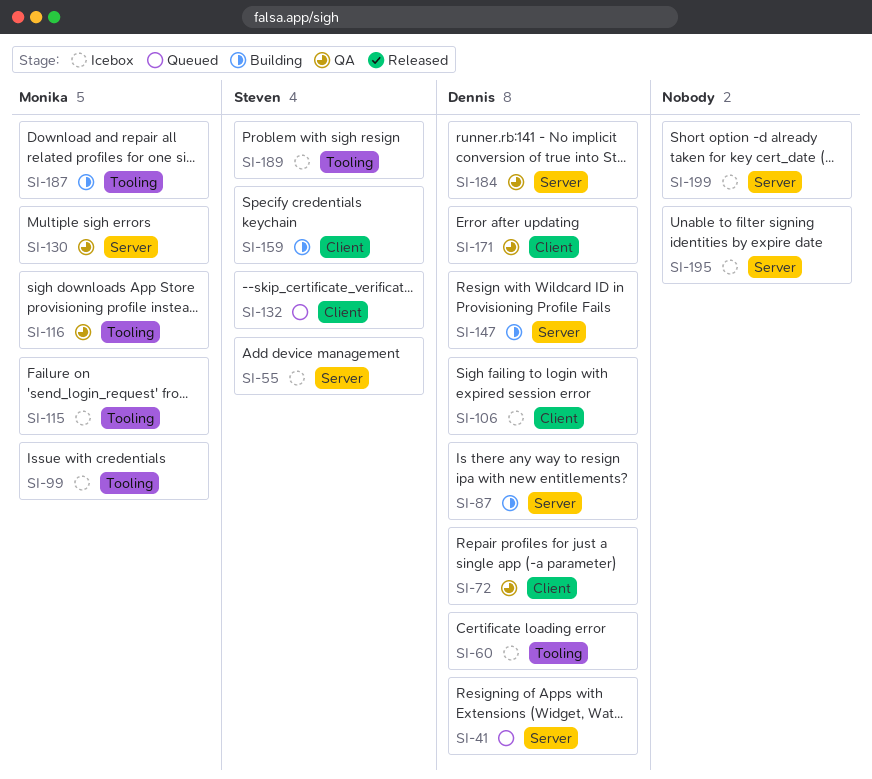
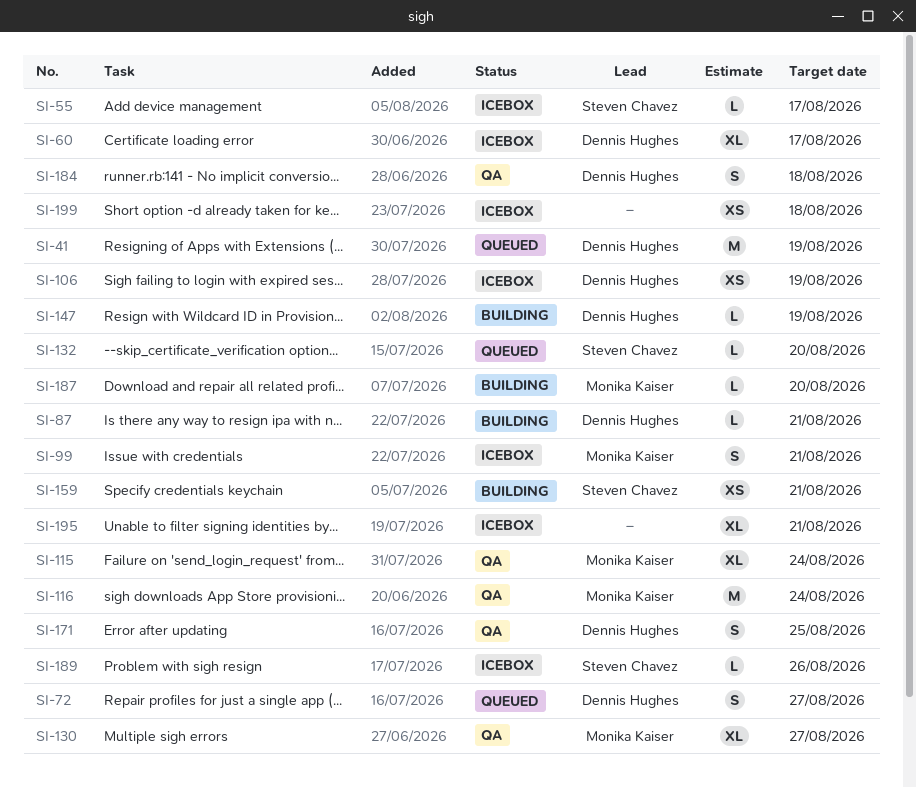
SI-72, status: QA -> Queued
SI-115, status: Icebox -> QA

